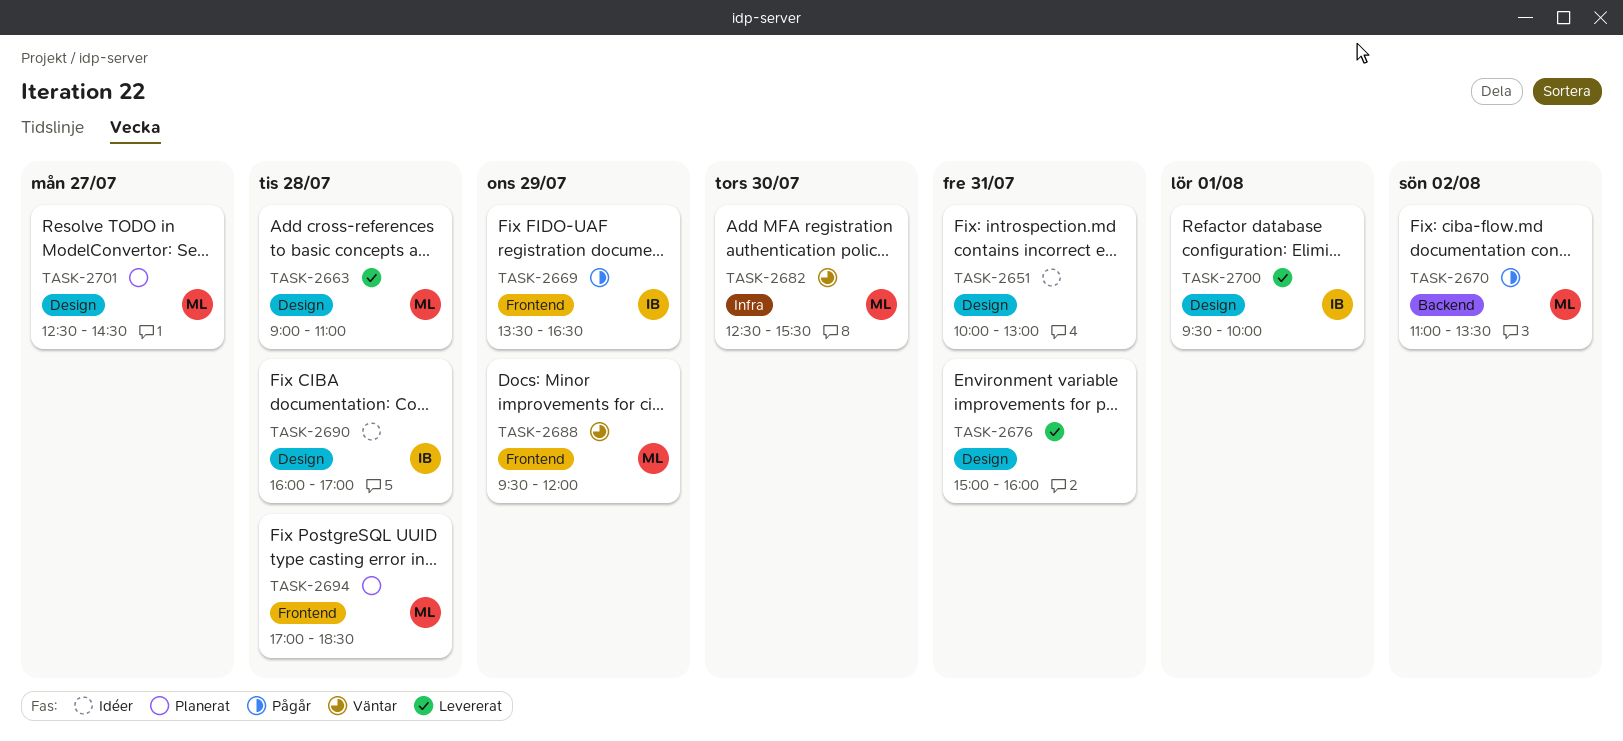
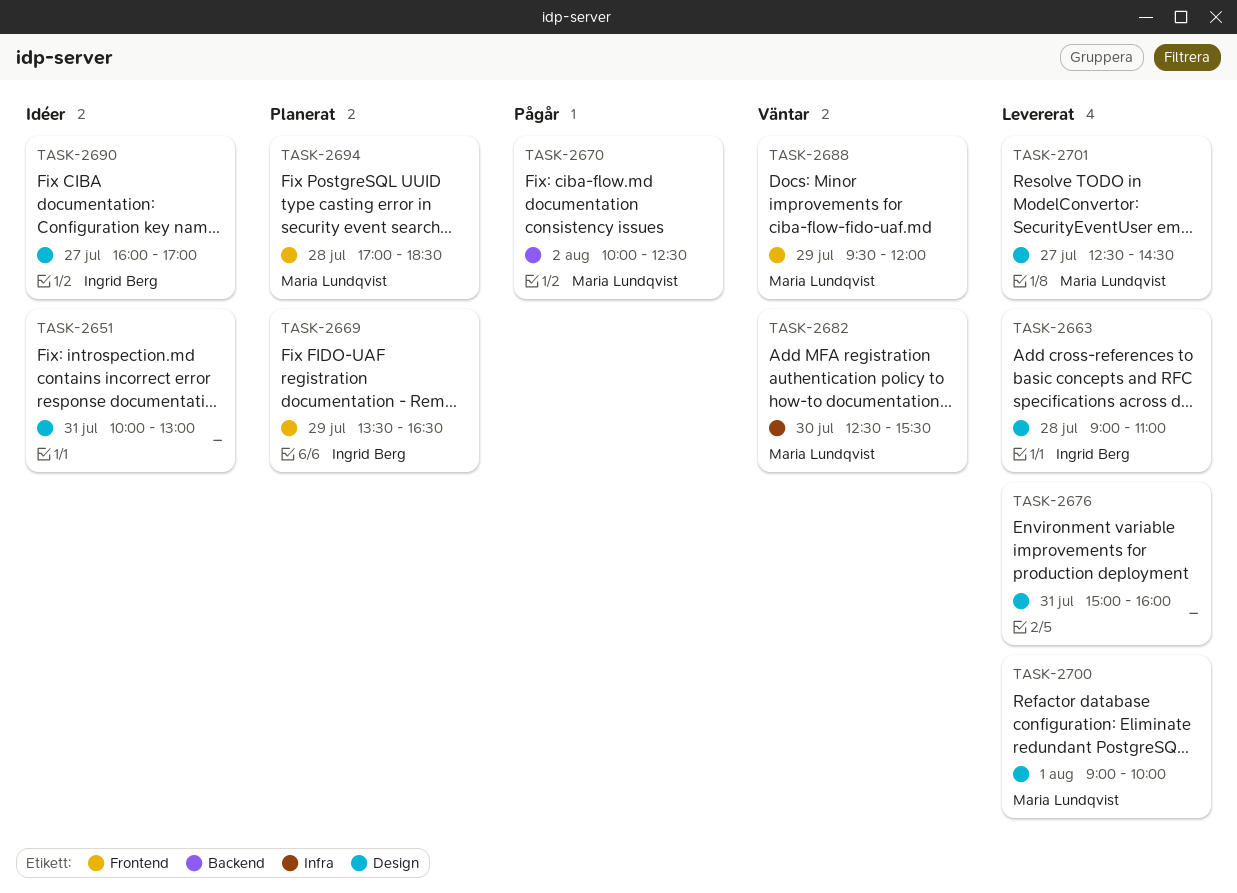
TASK-2663, owner: Maria Lundqvist -> Ingrid Berg
TASK-2669, status: Pågår -> Planerat
TASK-2670, begins: 11:00 -> 10:00
TASK-2670, ends: 13:30 -> 12:30
TASK-2690, day: Jul 28 -> Jul 27
TASK-2700, owner: Ingrid Berg -> Maria Lundqvist
TASK-2700, begins: 09:30 -> 09:00
TASK-2701, status: Planerat -> Levererat

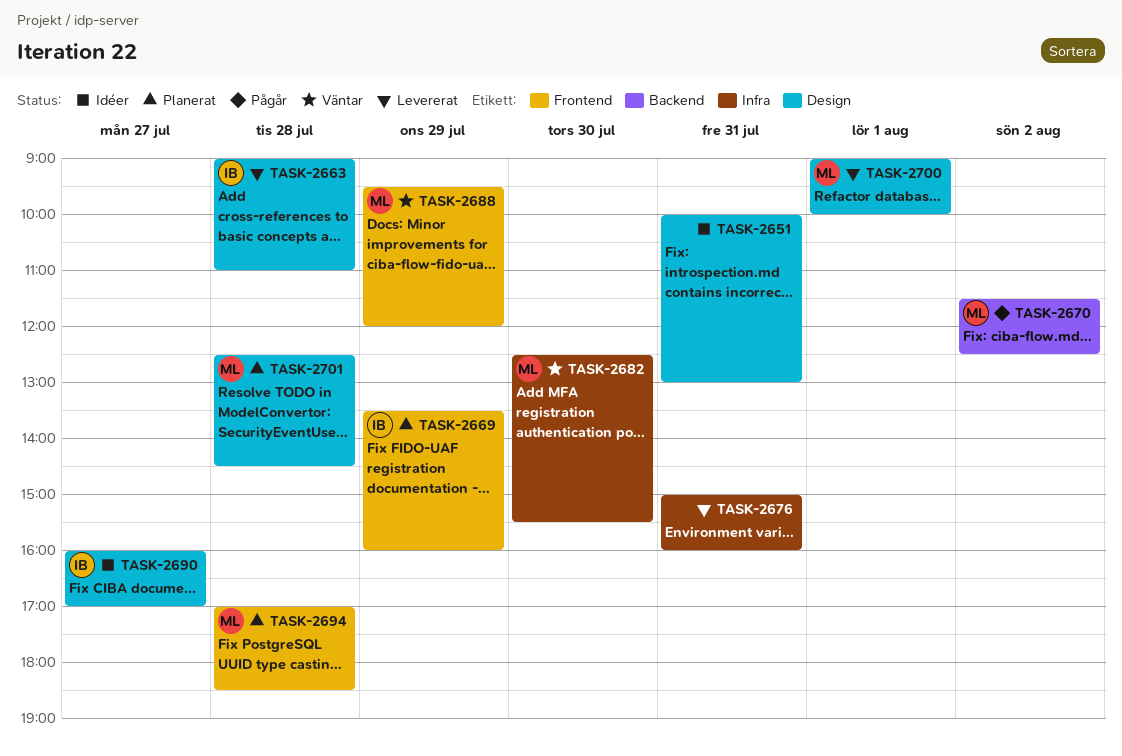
TASK-2669, ends: 16:30 -> 16:00
TASK-2670, begins: 10:00 -> 11:30
TASK-2676, label: Design -> Infra
TASK-2701, status: Levererat -> Planerat
TASK-2701, day: Jul 27 -> Jul 28

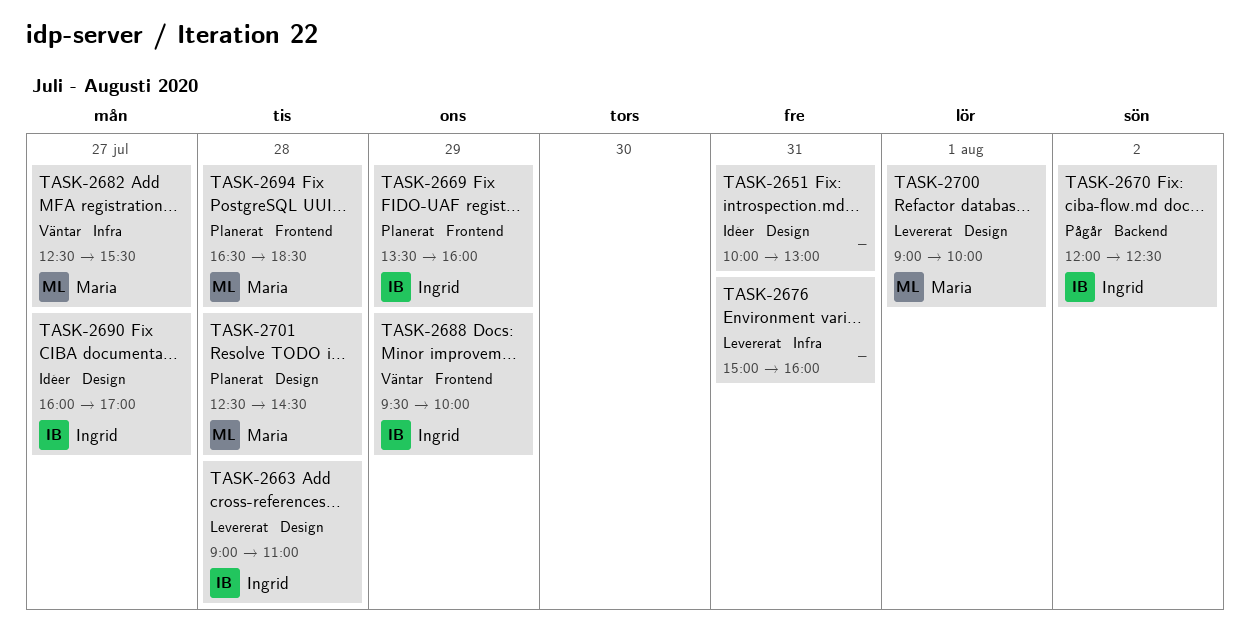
TASK-2670, owner: Maria -> Ingrid
TASK-2670, begins: 11:30 -> 12:00
TASK-2682, day: Jul 30 -> Jul 27
TASK-2688, owner: Maria -> Ingrid
TASK-2688, ends: 12:00 -> 10:00
TASK-2694, begins: 17:00 -> 16:30

